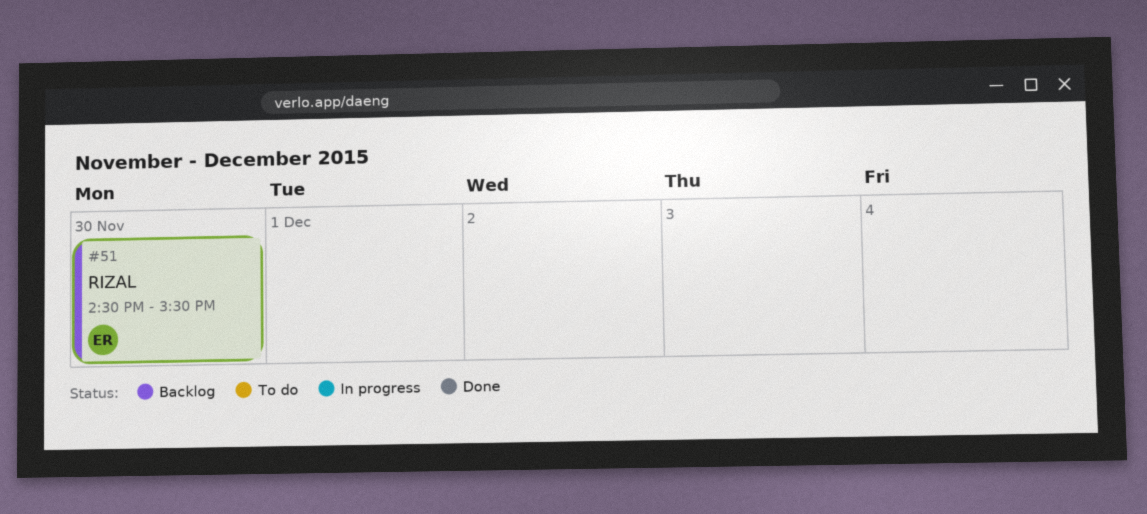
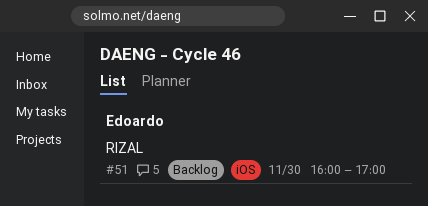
#51, begins: 14:30 -> 16:00
#51, ends: 15:30 -> 17:00

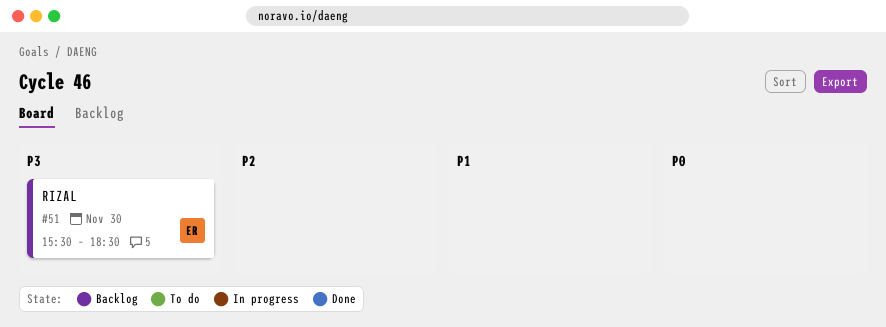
#51, begins: 16:00 -> 15:30
#51, ends: 17:00 -> 18:30

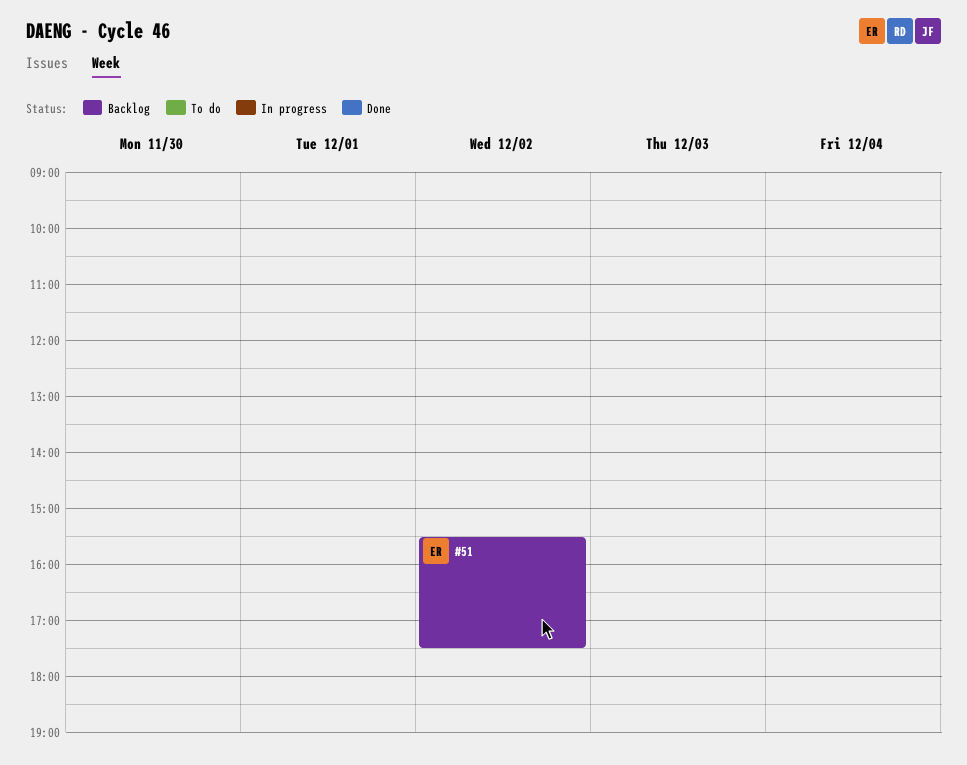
#51, day: Nov 30 -> Dec 2
#51, ends: 18:30 -> 17:30

